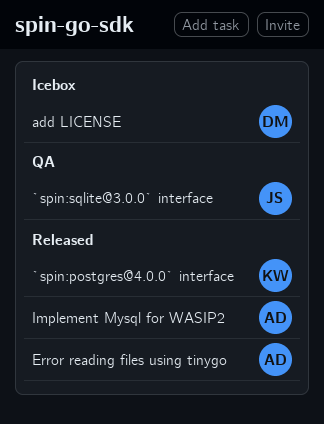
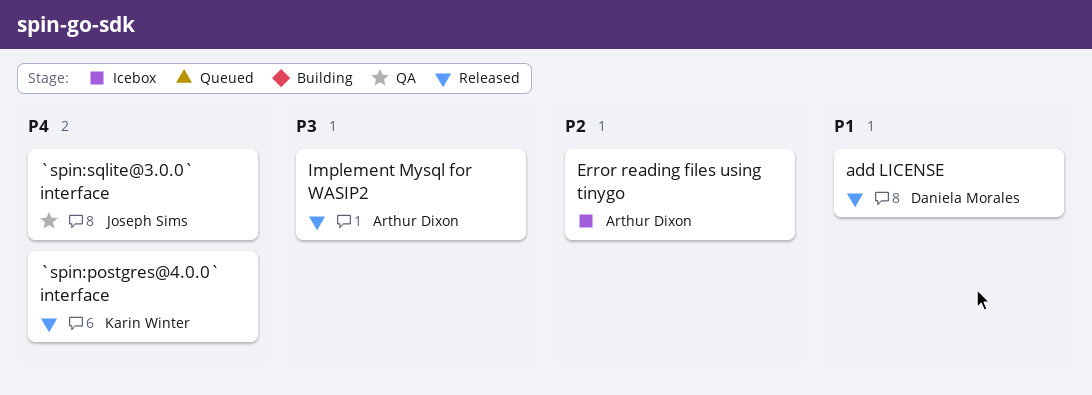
add LICENSE, status: Icebox -> Released
Error reading files using tinygo, status: Released -> Icebox

